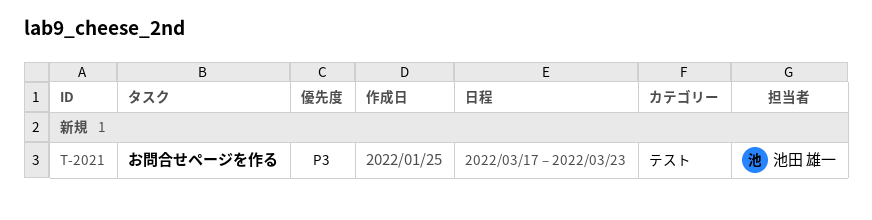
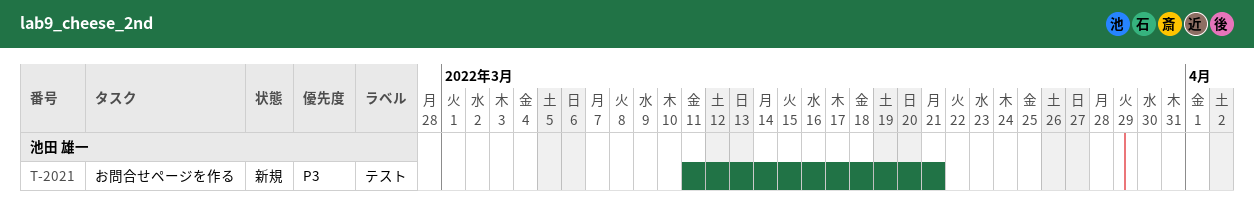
T-2021, start: Mar 17 -> Mar 11
T-2021, due: Mar 23 -> Mar 21

